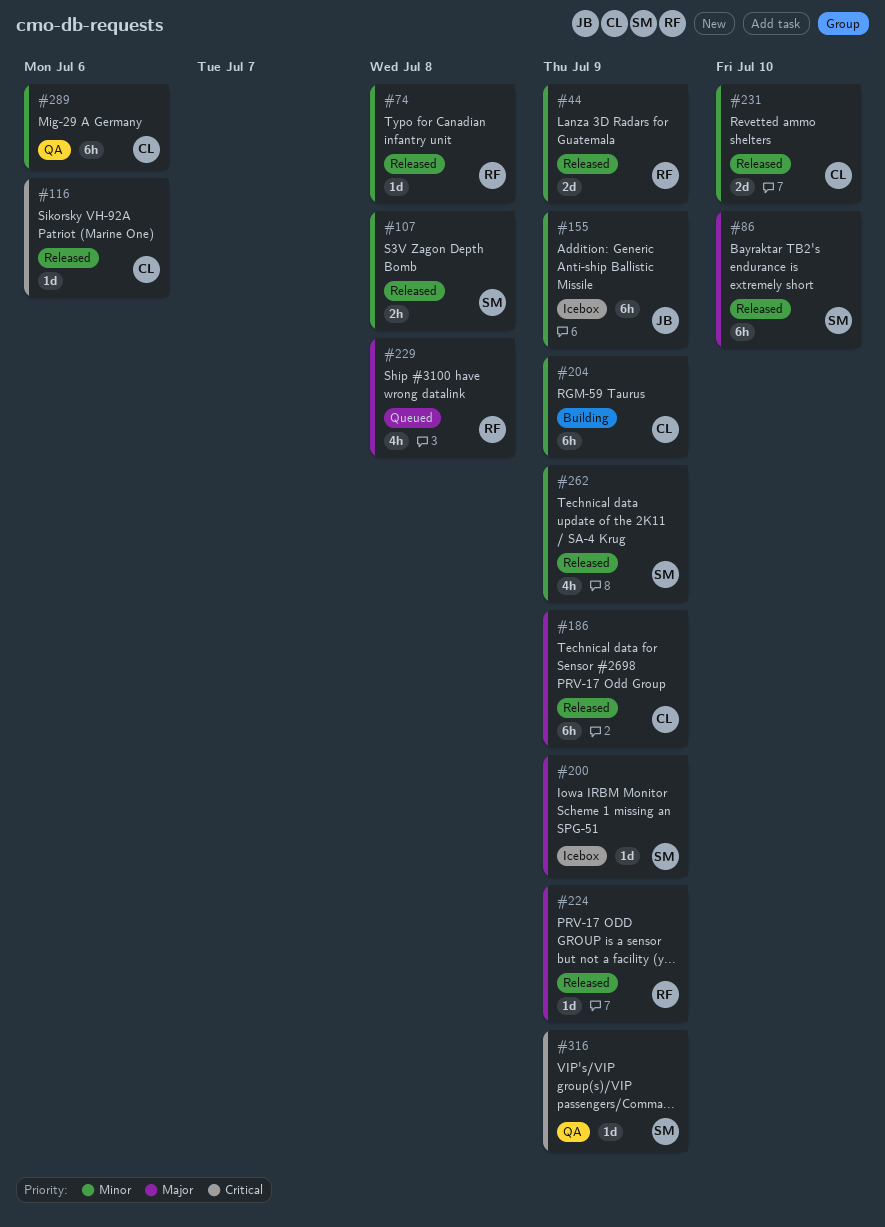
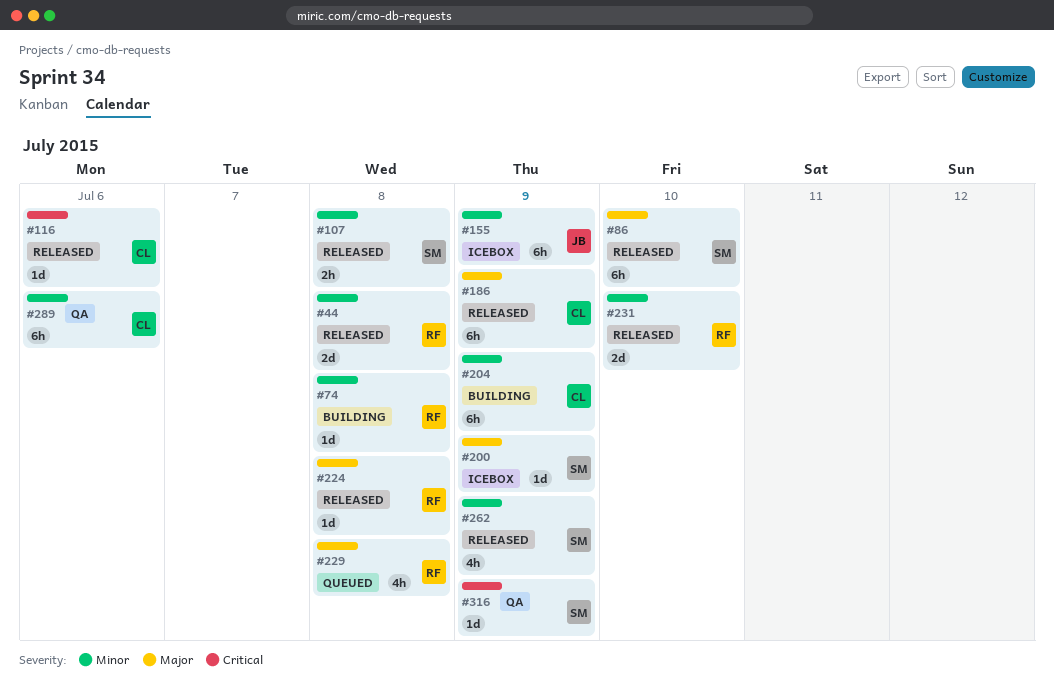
#44, due: Jul 9 -> Jul 8
#74, status: Released -> Building
#224, due: Jul 9 -> Jul 8
#231, owner: CL -> RF

